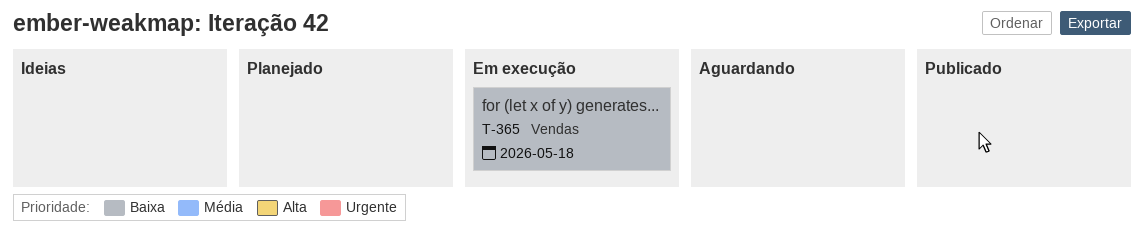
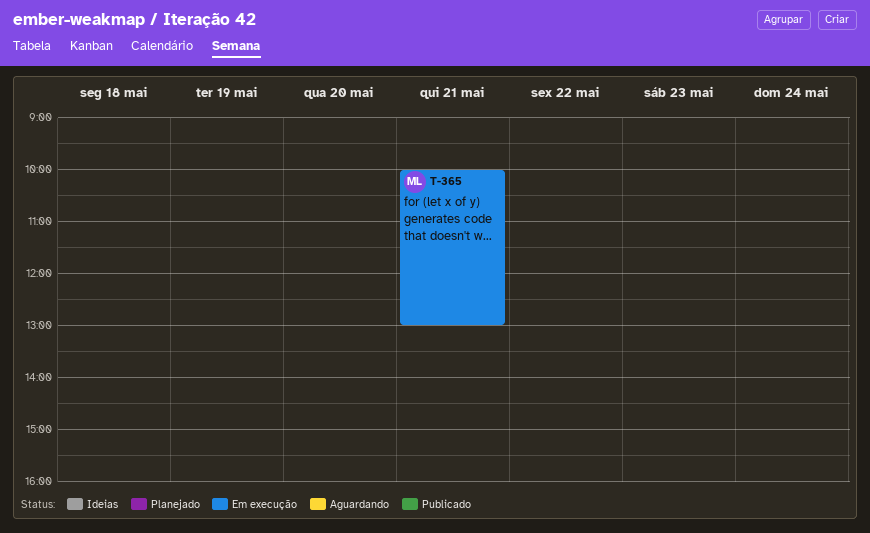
T-365, day: May 18 -> May 21

